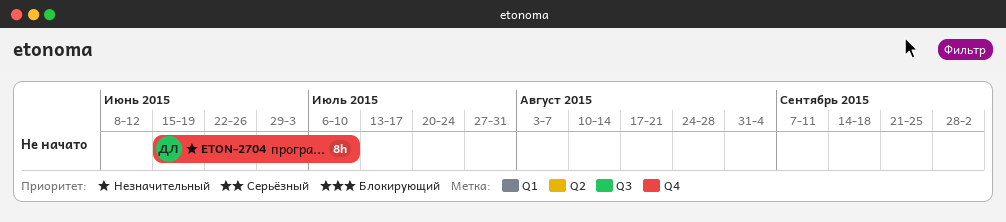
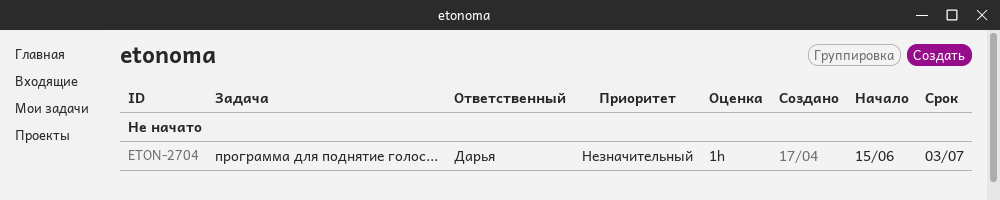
ETON-2704, estimate: 8h -> 1h
ETON-2704, due: Jul 10 -> Jul 3

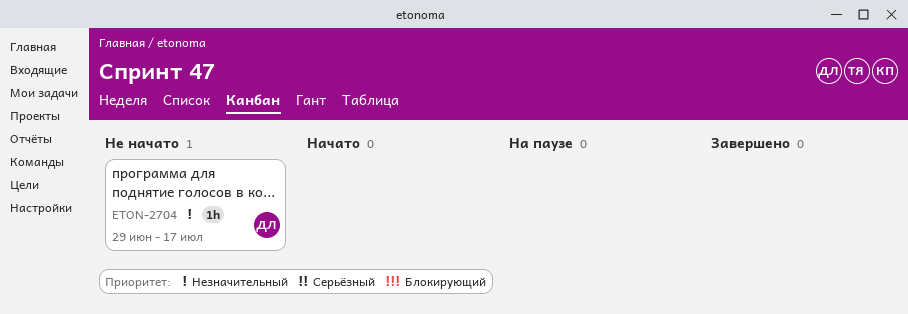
ETON-2704, start: Jun 15 -> Jun 29
ETON-2704, due: Jul 3 -> Jul 17

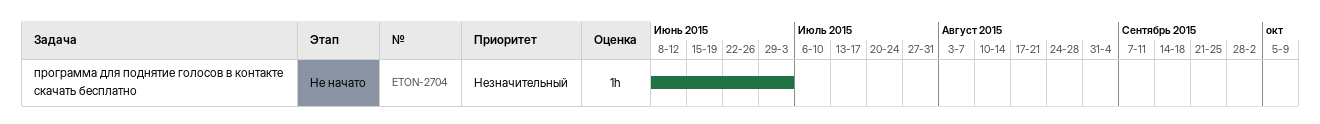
ETON-2704, start: Jun 29 -> Jun 8
ETON-2704, due: Jul 17 -> Jul 3

